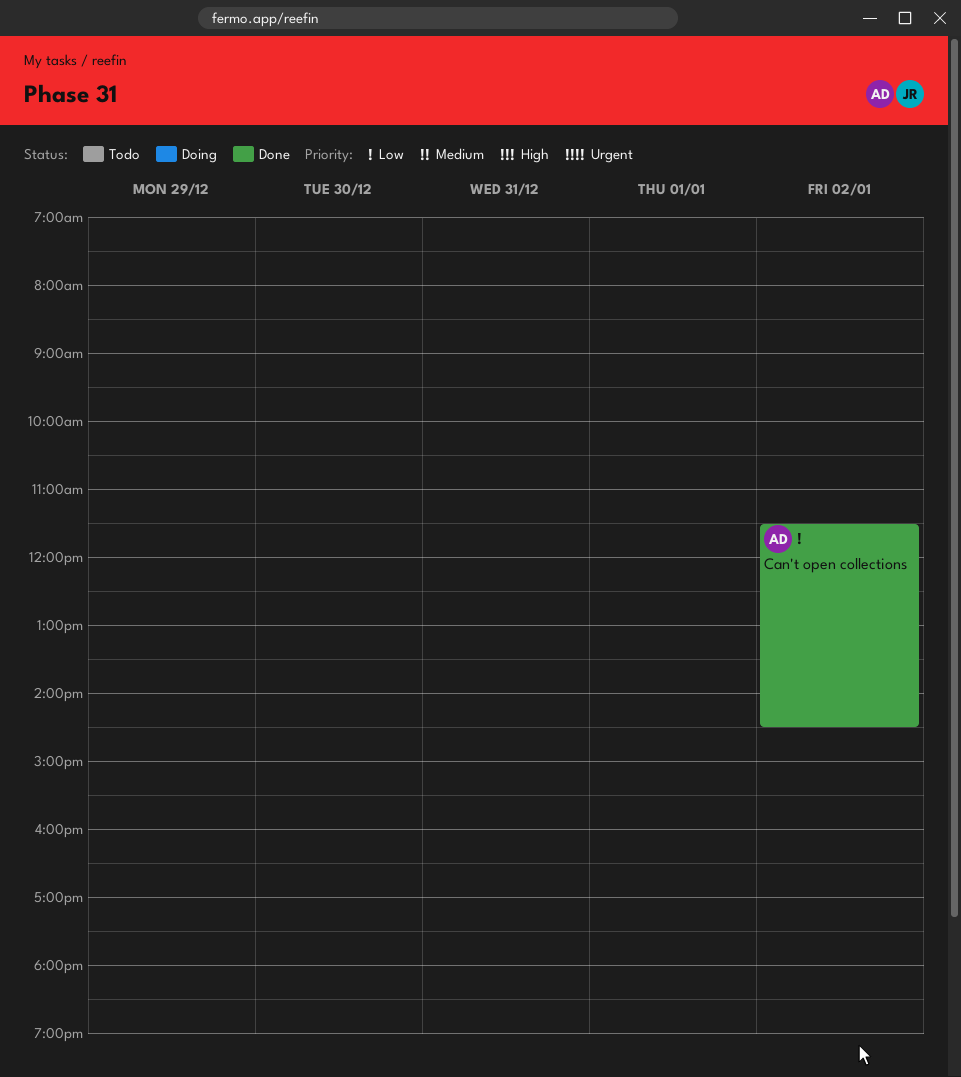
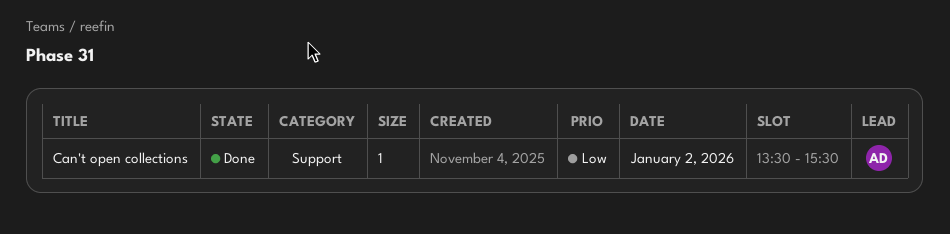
Can't open collections, begins: 11:30 -> 13:30
Can't open collections, ends: 14:30 -> 15:30

